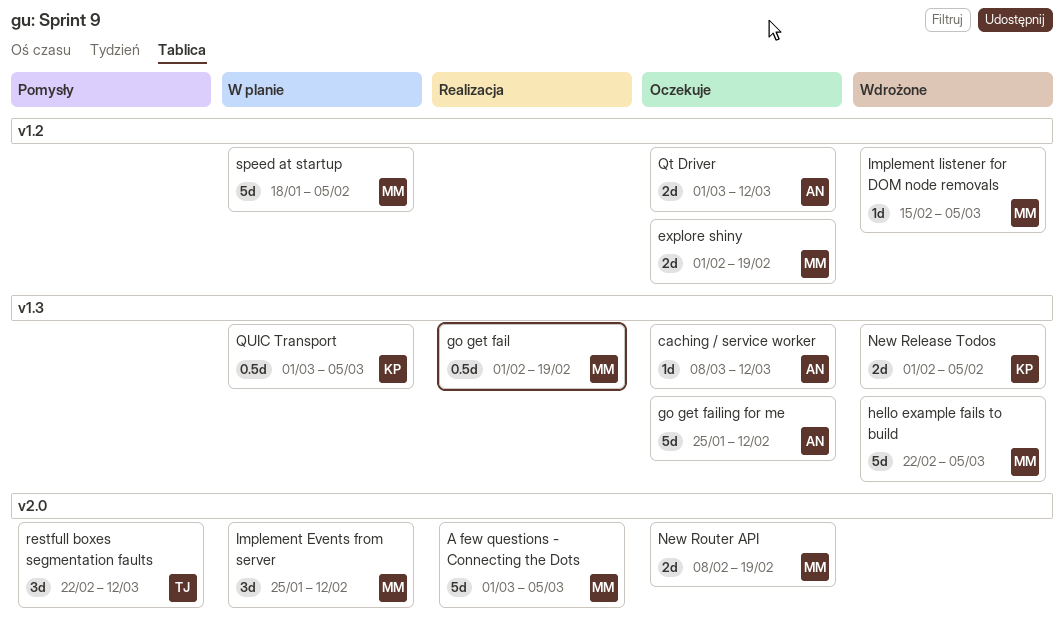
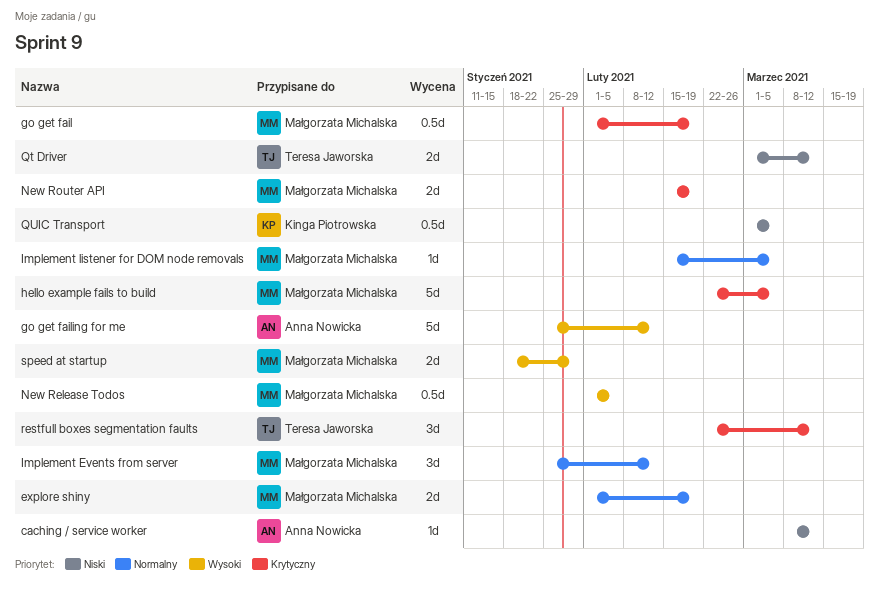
A few questions - Connecting the Dots: present -> none
New Release Todos, owner: Kinga Piotrowska -> Małgorzata Michalska
New Release Todos, estimate: 2d -> 0.5d
New Router API, start: Feb 8 -> Feb 15
Qt Driver, owner: Anna Nowicka -> Teresa Jaworska
speed at startup, estimate: 5d -> 2d
speed at startup, due: Feb 5 -> Jan 29

